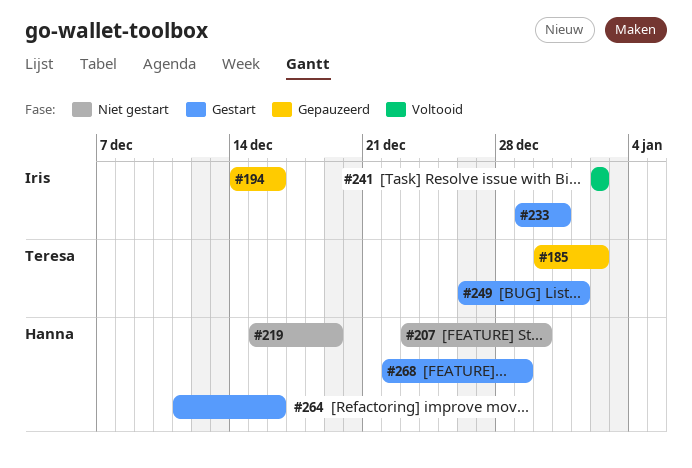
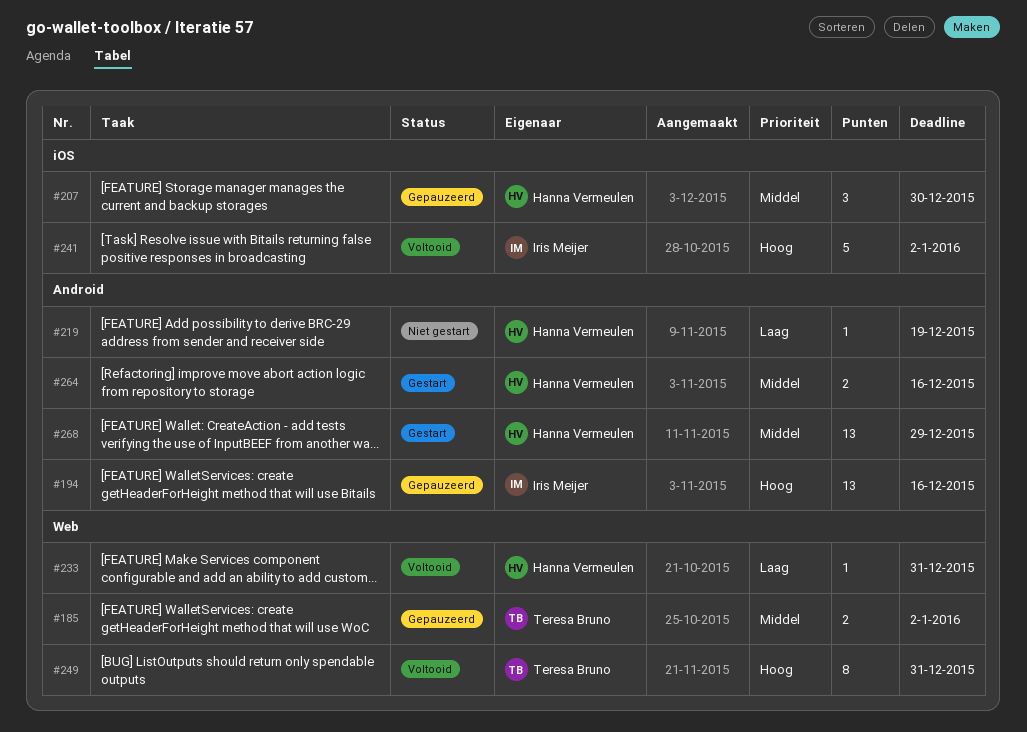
#207, status: Niet gestart -> Gepauzeerd
#233, status: Gestart -> Voltooid
#233, owner: Iris Meijer -> Hanna Vermeulen
#249, status: Gestart -> Voltooid
#249, due: Jan 1 -> Dec 31

